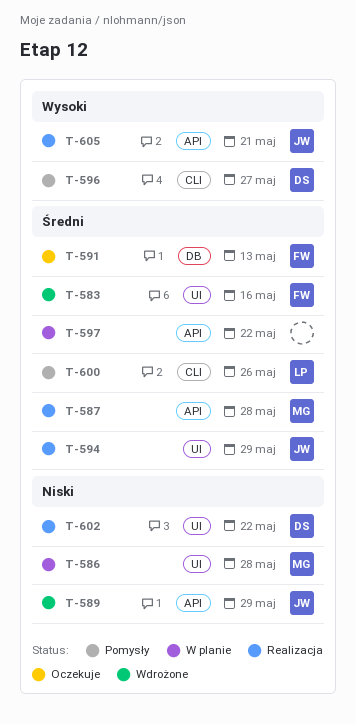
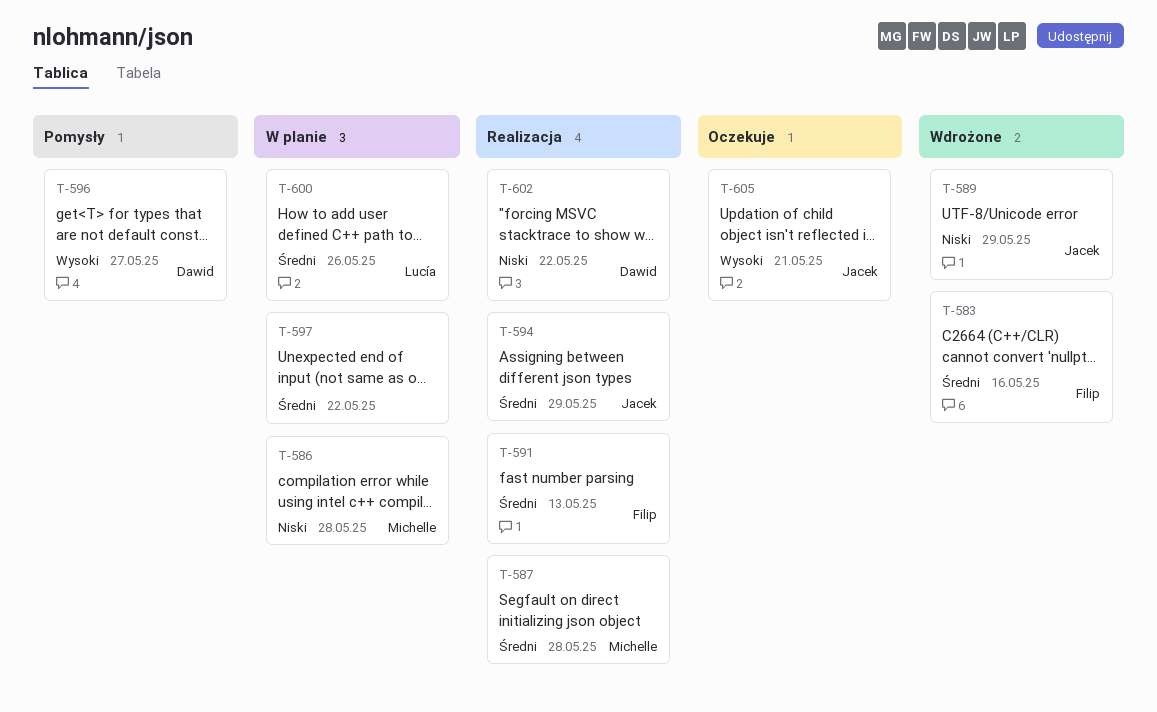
T-591, status: Oczekuje -> Realizacja
T-600, status: Pomysły -> W planie
T-605, status: Realizacja -> Oczekuje

